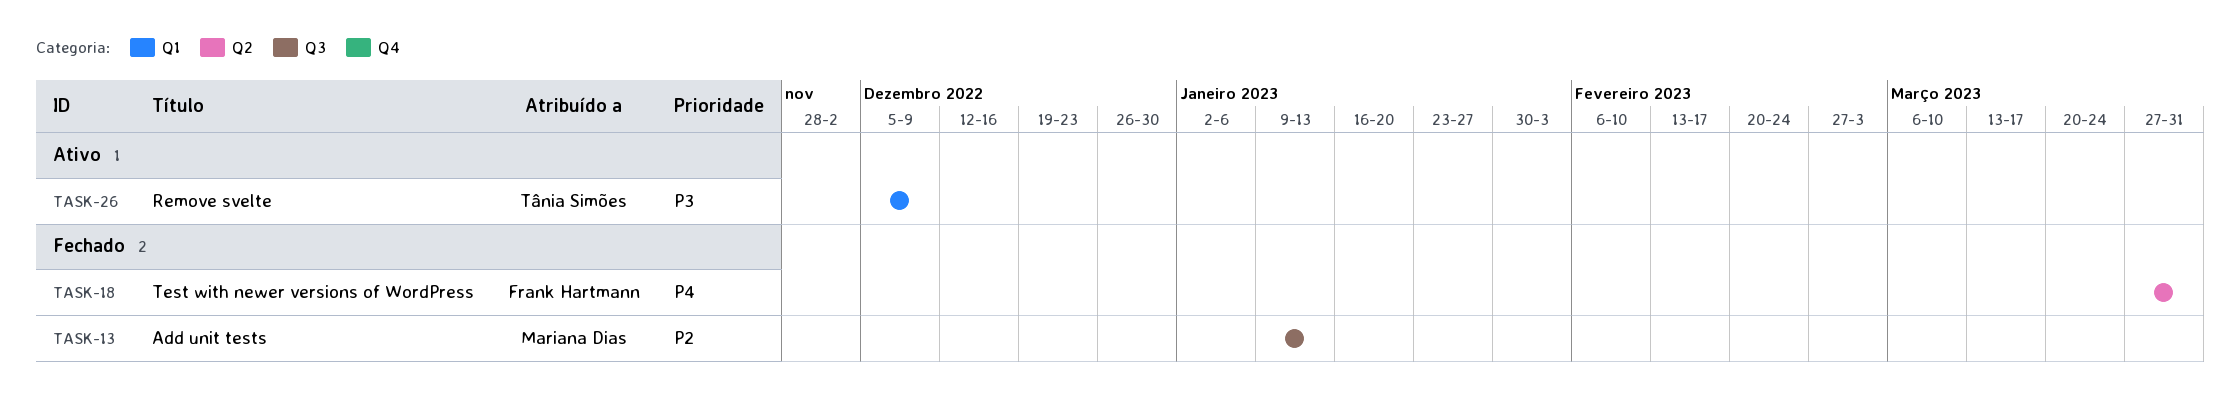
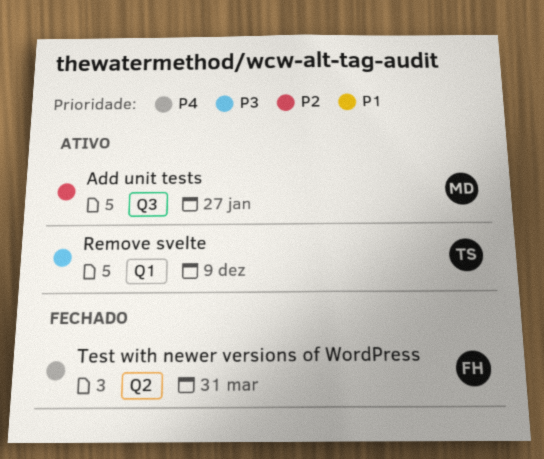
Add unit tests, status: Fechado -> Ativo
Add unit tests, due: Jan 13 -> Jan 27

